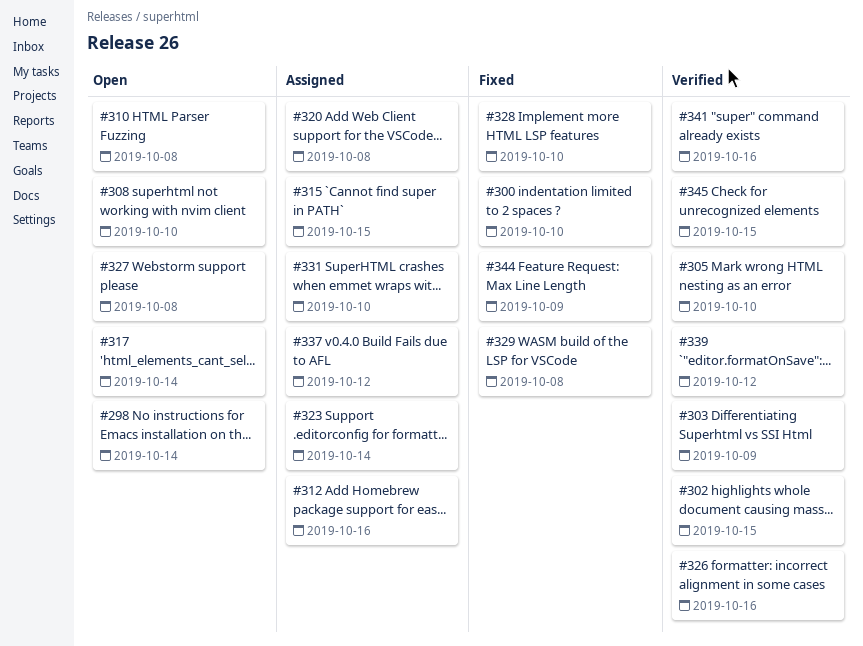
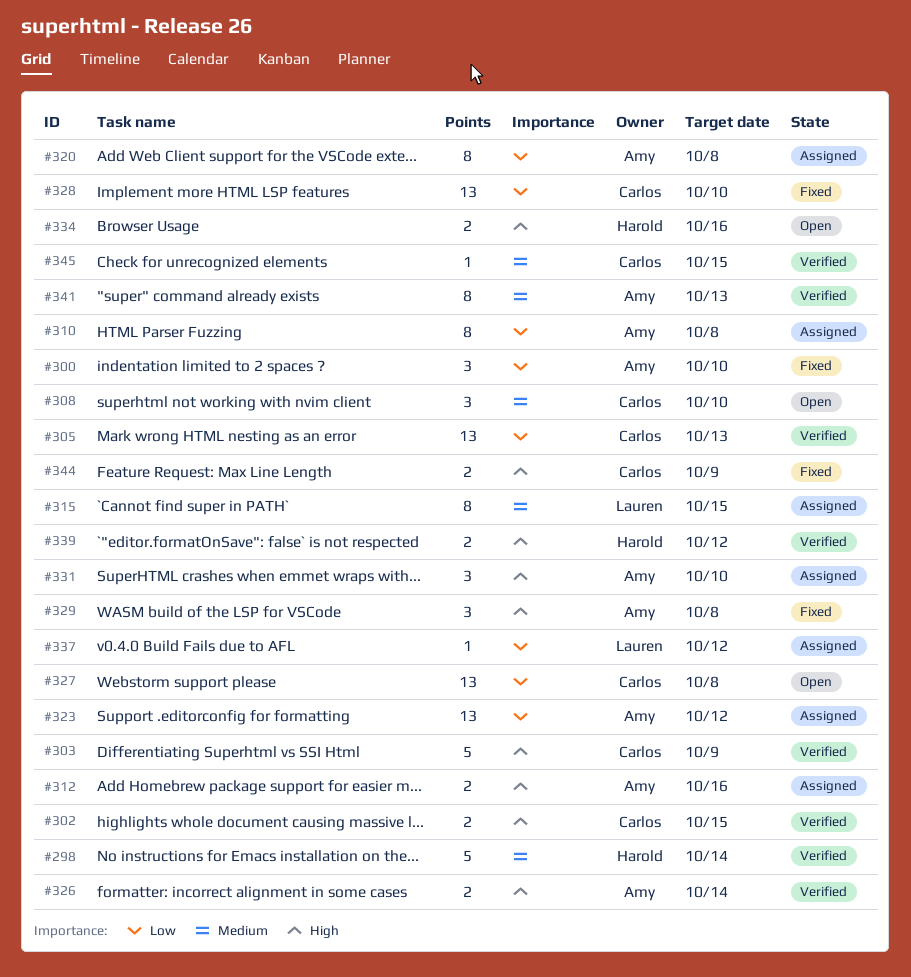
#298, status: Open -> Verified
#305, due: Oct 10 -> Oct 13
#310, status: Open -> Assigned
#317: present -> none
#323, due: Oct 14 -> Oct 12
#326, due: Oct 16 -> Oct 14
#334: none -> present
#341, due: Oct 16 -> Oct 13

